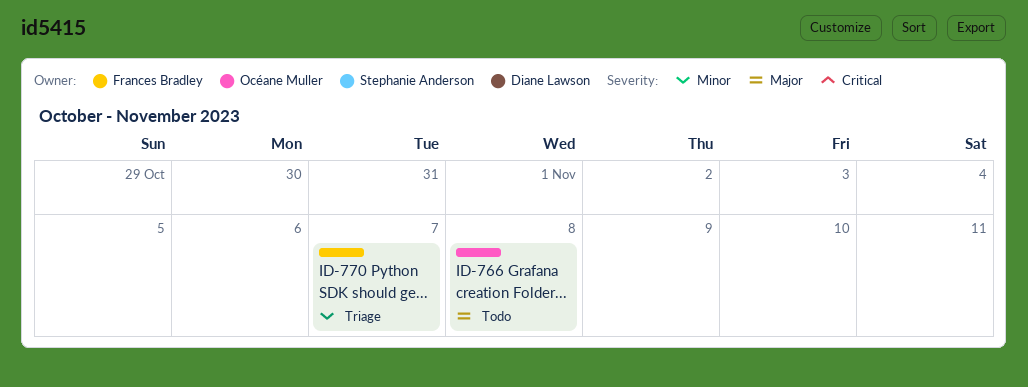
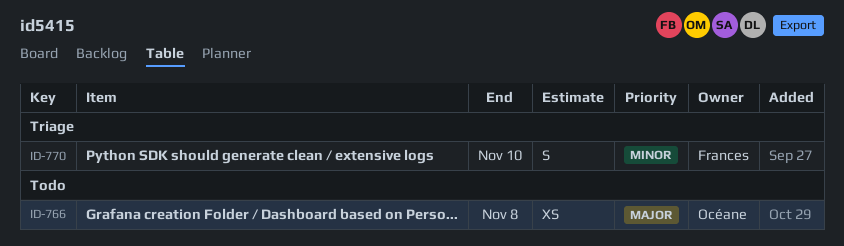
ID-770, due: Nov 7 -> Nov 10

